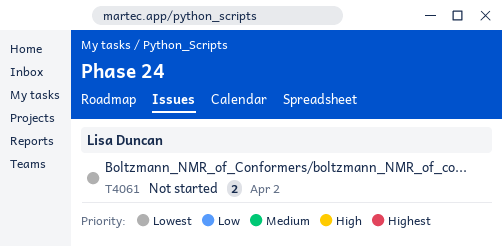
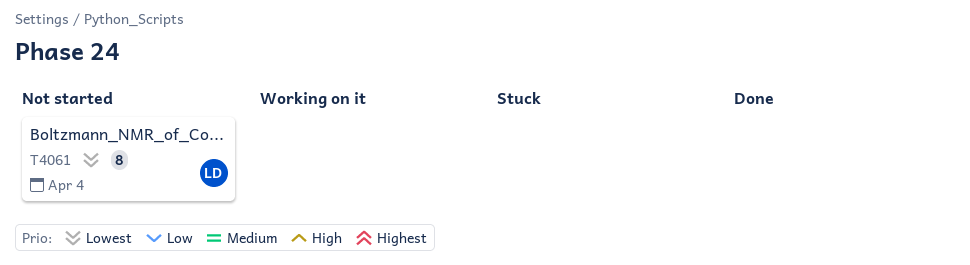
T4061, estimate: 2 -> 8
T4061, due: Apr 2 -> Apr 4

